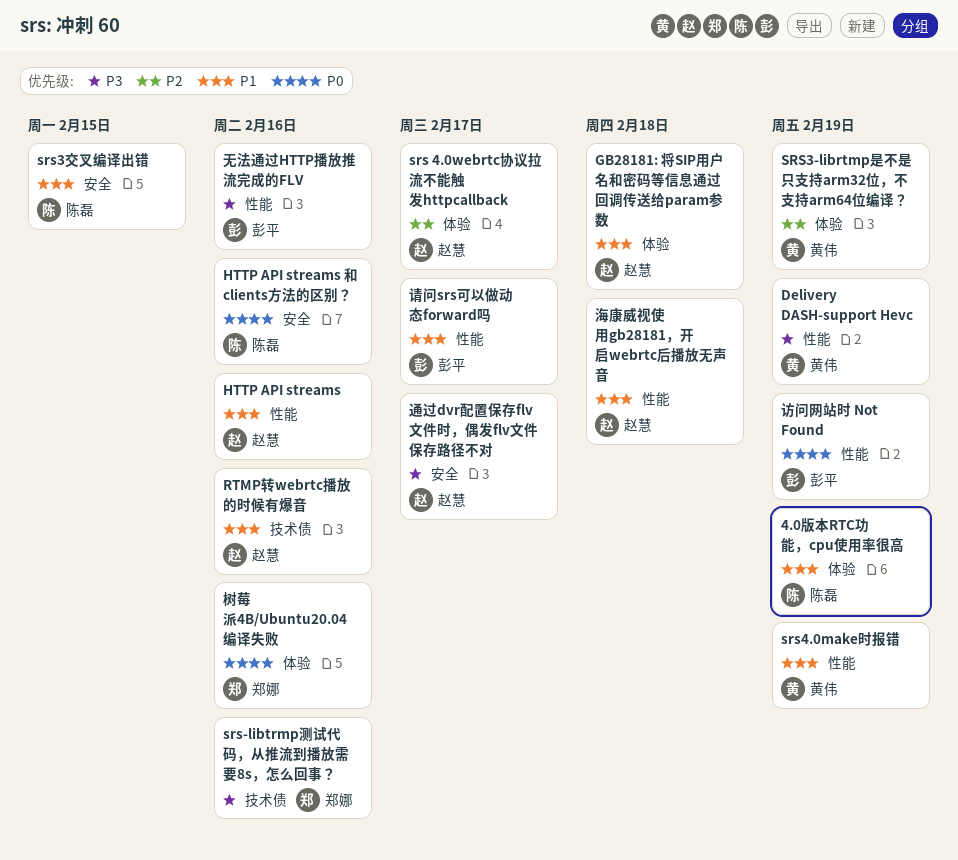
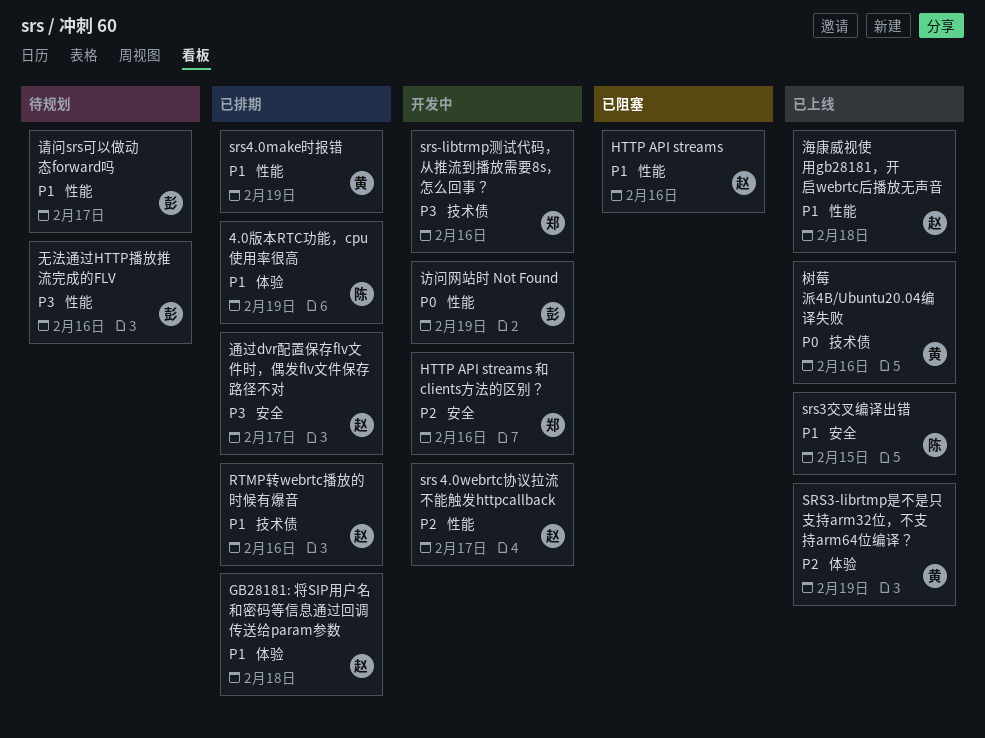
Delivery DASH-support Hevc: present -> none
HTTP API streams 和 clients方法的区别？, owner: 陈磊 -> 郑娜
HTTP API streams 和 clients方法的区别？, priority: P0 -> P2
srs 4.0webrtc协议拉流不能触发httpcallback, label: 体验 -> 性能
树莓派4B/Ubuntu20.04编译失败, owner: 郑娜 -> 黄伟
树莓派4B/Ubuntu20.04编译失败, label: 体验 -> 技术债

